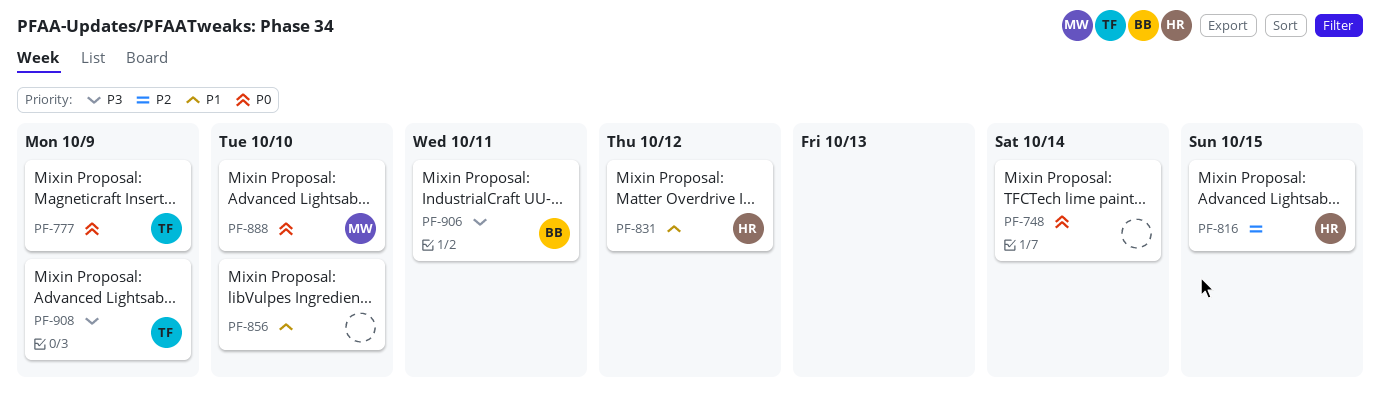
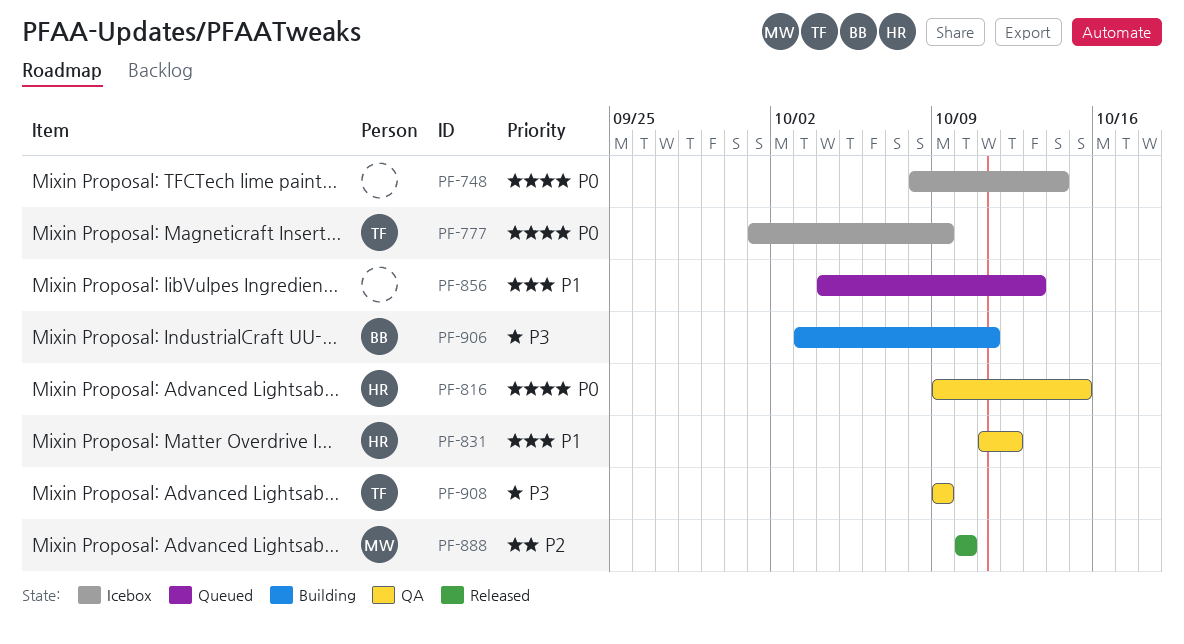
PF-816, priority: P2 -> P0
PF-856, due: Oct 10 -> Oct 13
PF-888, priority: P0 -> P2

